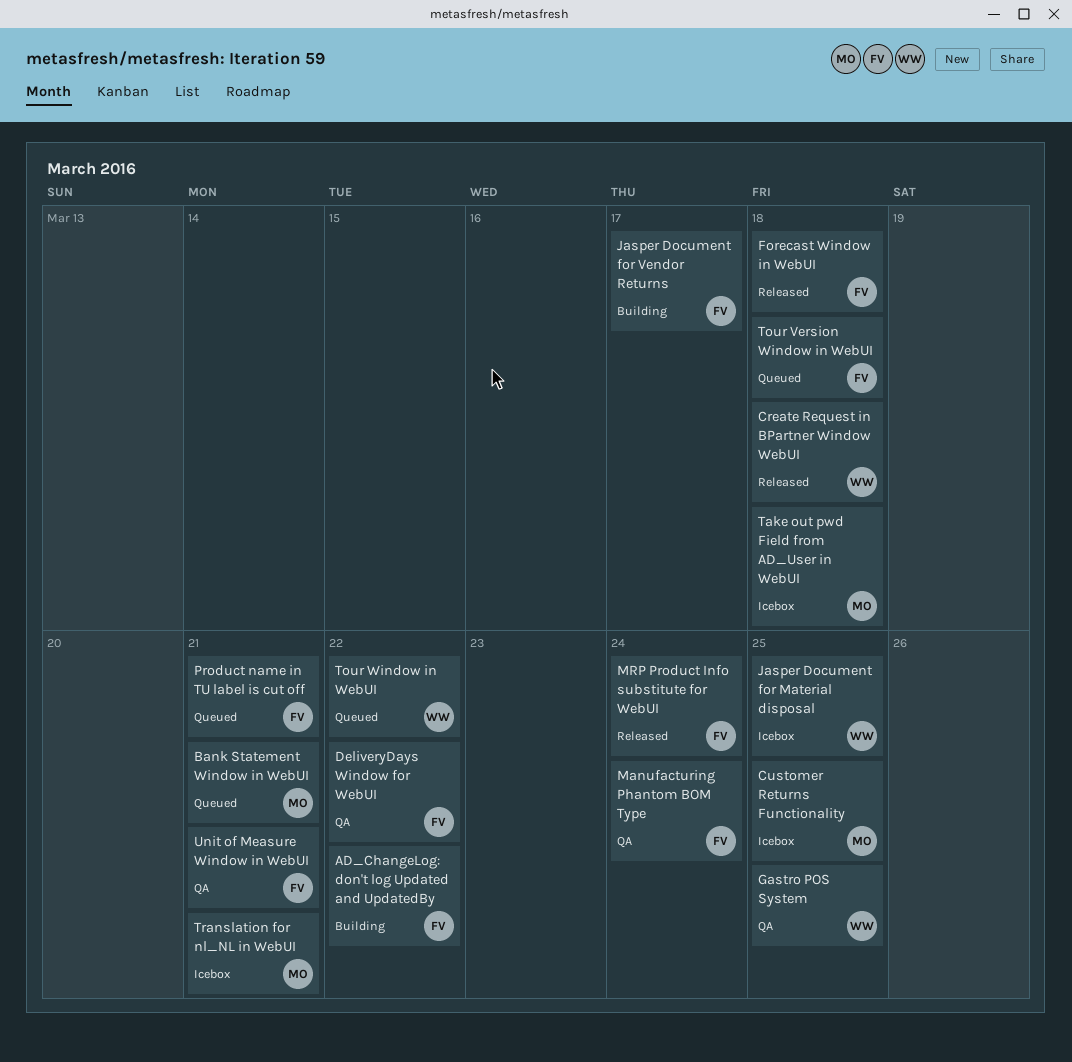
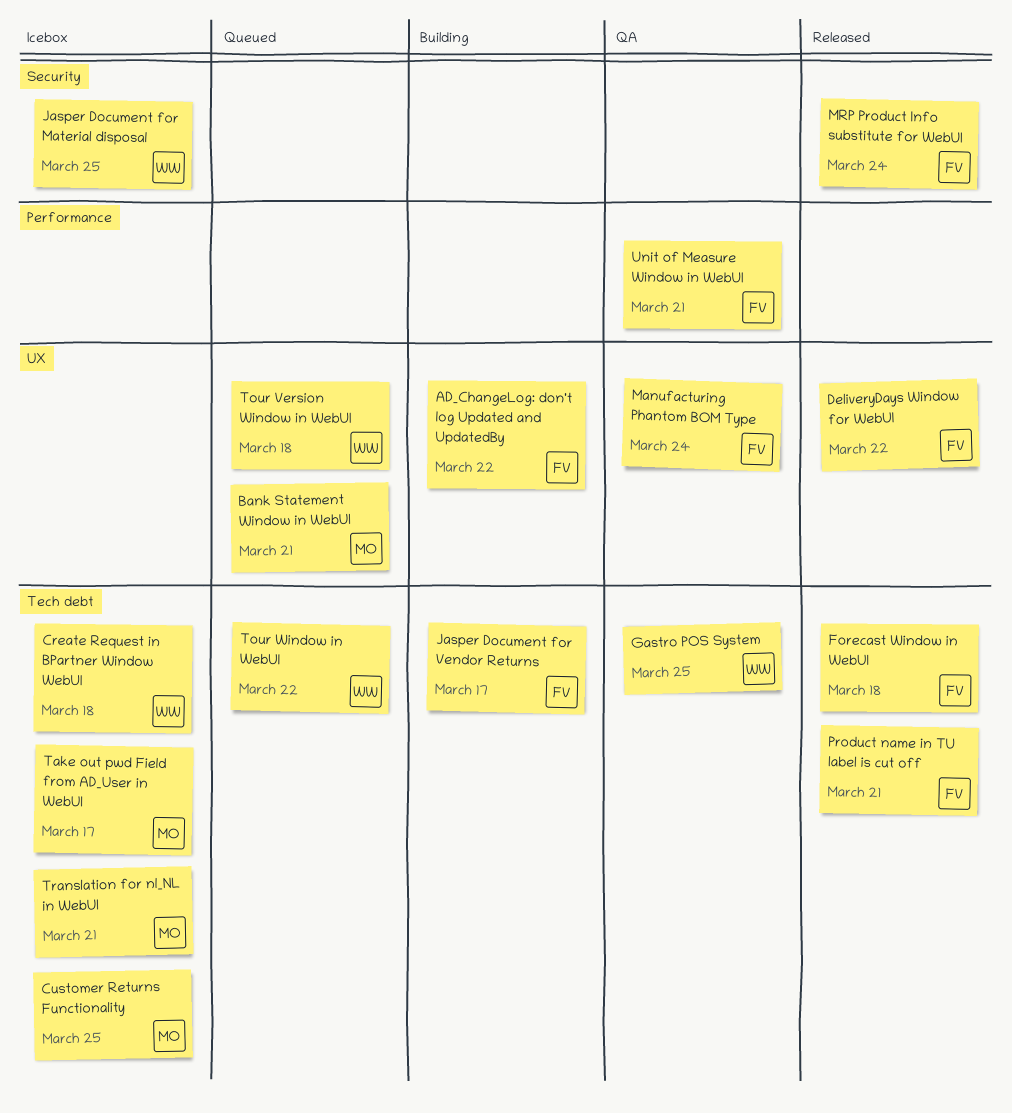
Create Request in BPartner Window WebUI, status: Released -> Icebox
DeliveryDays Window for WebUI, status: QA -> Released
Product name in TU label is cut off, status: Queued -> Released
Take out pwd Field from AD_User in WebUI, due: Mar 18 -> Mar 17
Tour Version Window in WebUI, owner: FV -> WW

